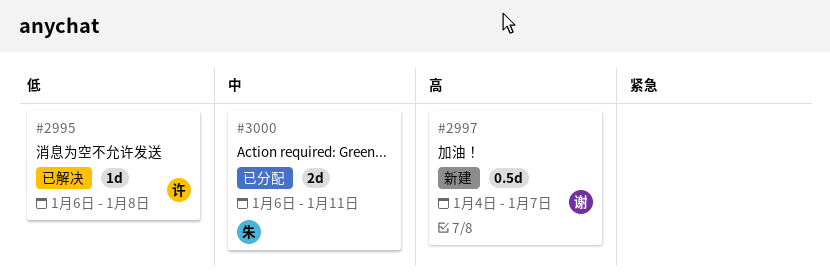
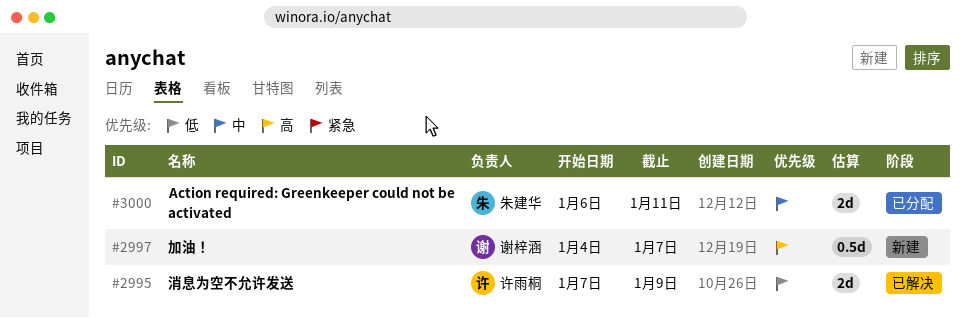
#2995, estimate: 1d -> 2d
#2995, start: Jan 6 -> Jan 7
#2995, due: Jan 8 -> Jan 9

